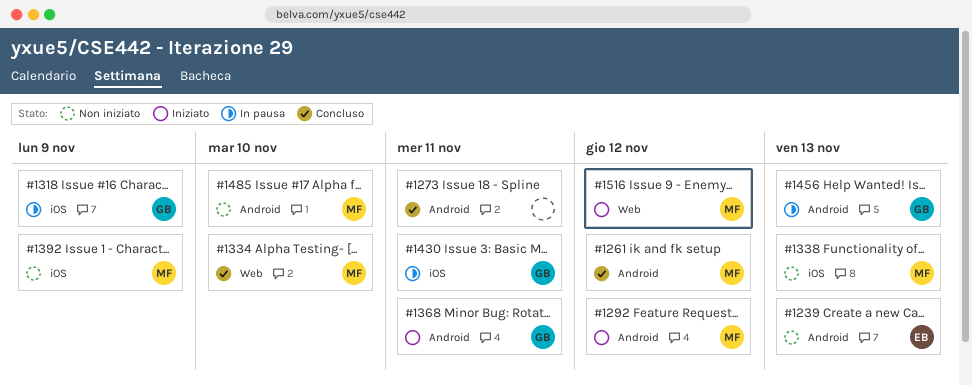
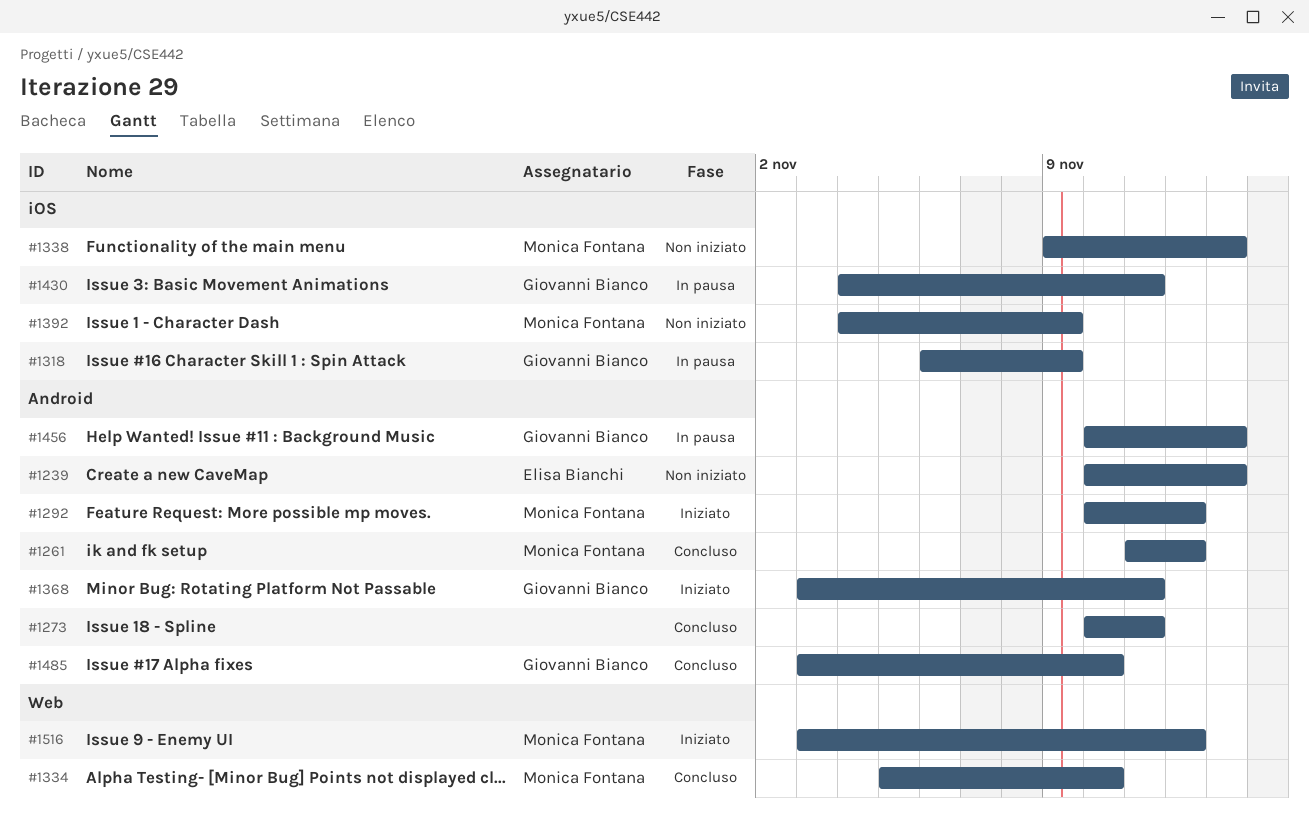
#1485, status: Non iniziato -> Concluso
#1485, owner: Monica Fontana -> Giovanni Bianco

